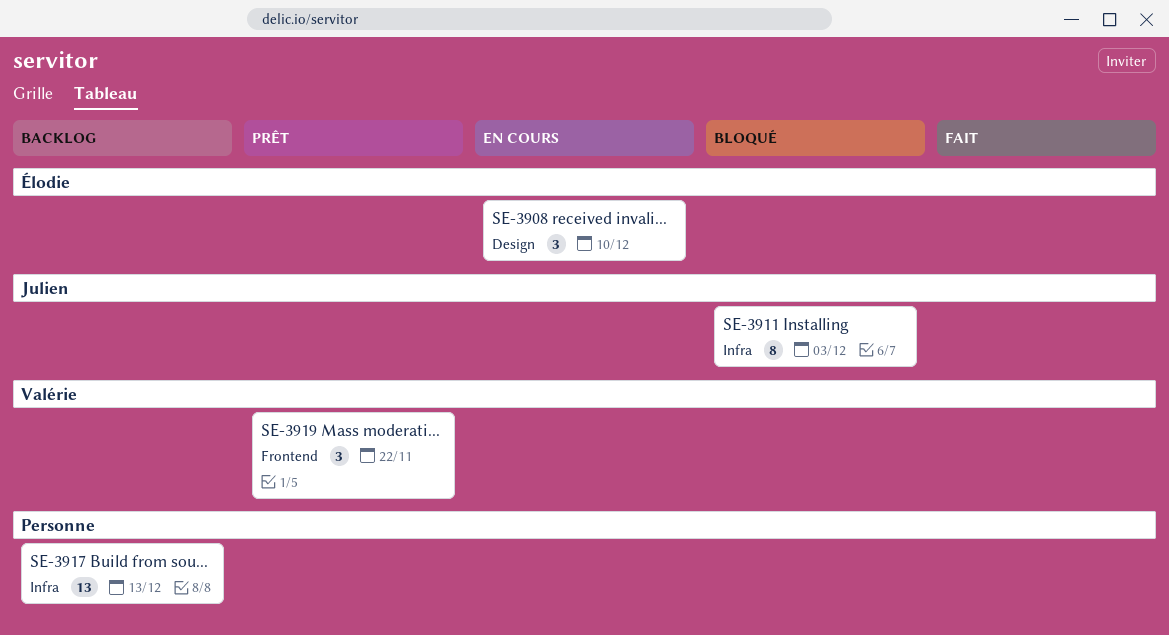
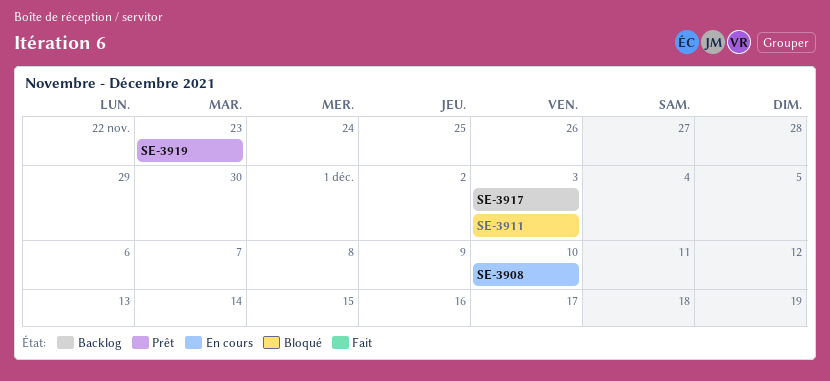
SE-3917, due: Dec 13 -> Dec 3
SE-3919, due: Nov 22 -> Nov 23

